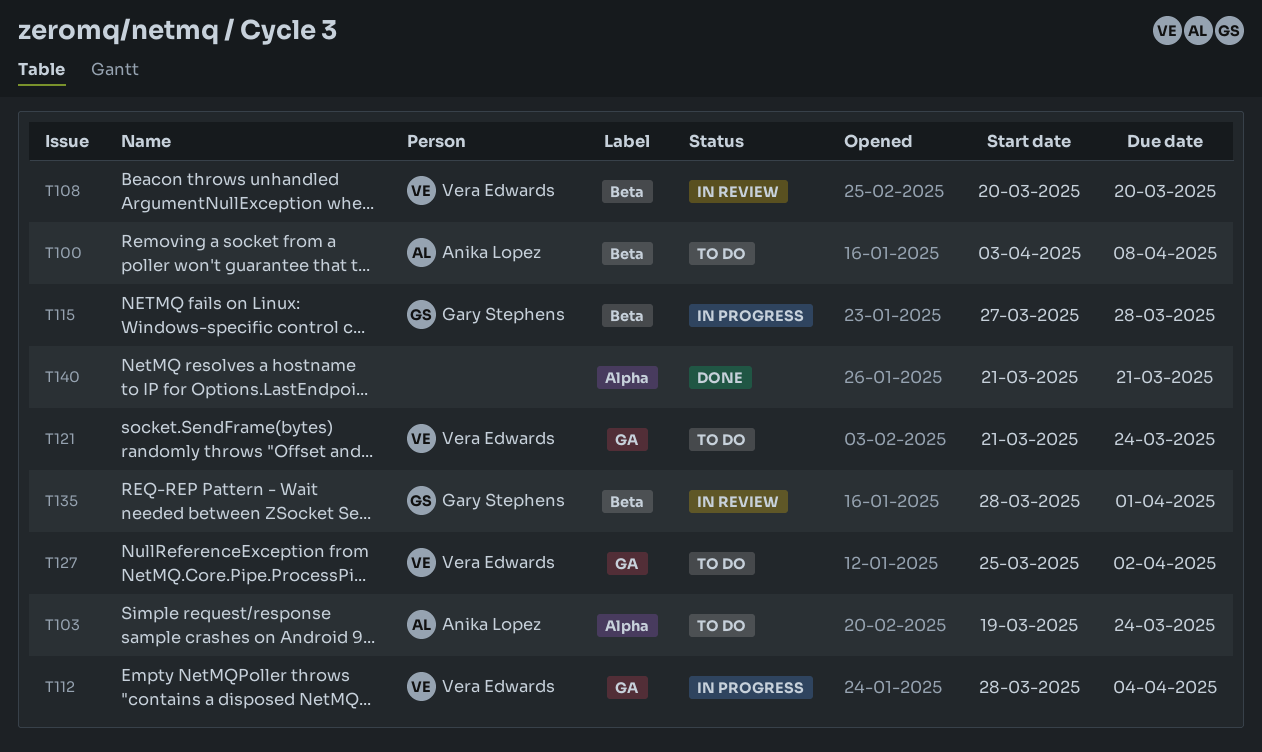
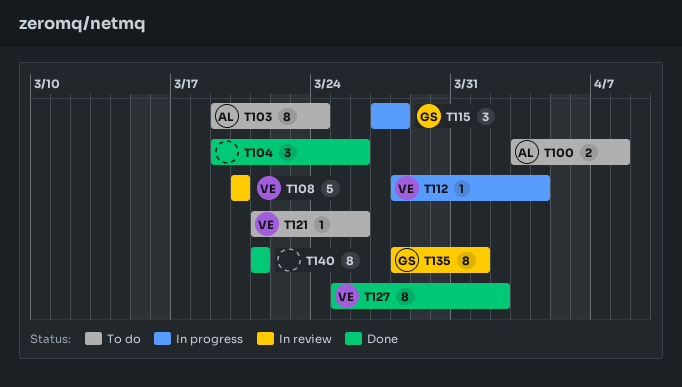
T104: none -> present
T121, due: Mar 24 -> Mar 26
T127, status: To do -> Done

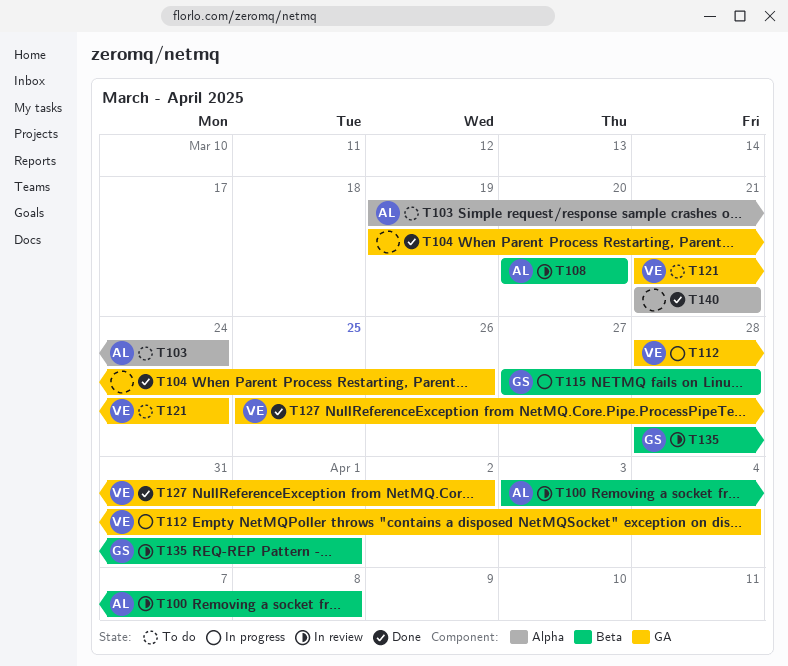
T100, status: To do -> In review
T108, owner: VE -> AL
T121, due: Mar 26 -> Mar 24

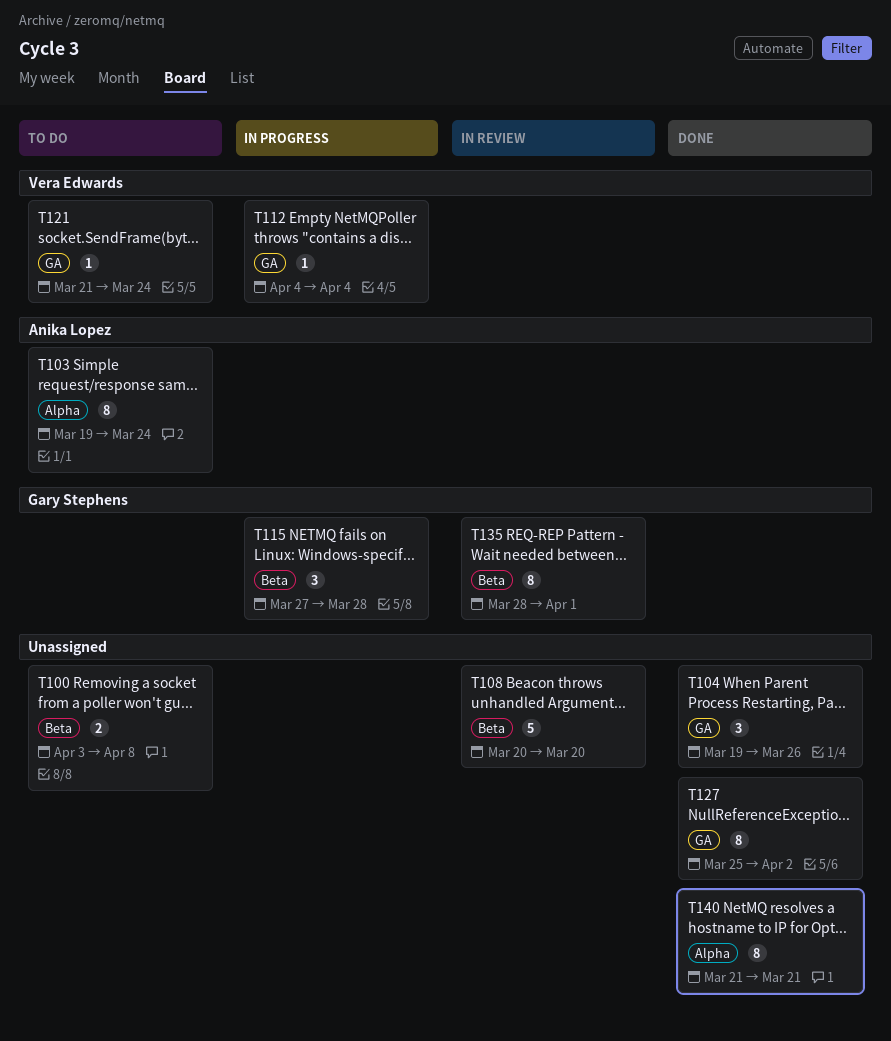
T100, status: In review -> To do
T100, owner: Anika Lopez -> none
T108, owner: Anika Lopez -> none
T112, start: Mar 28 -> Apr 4
T127, owner: Vera Edwards -> none

